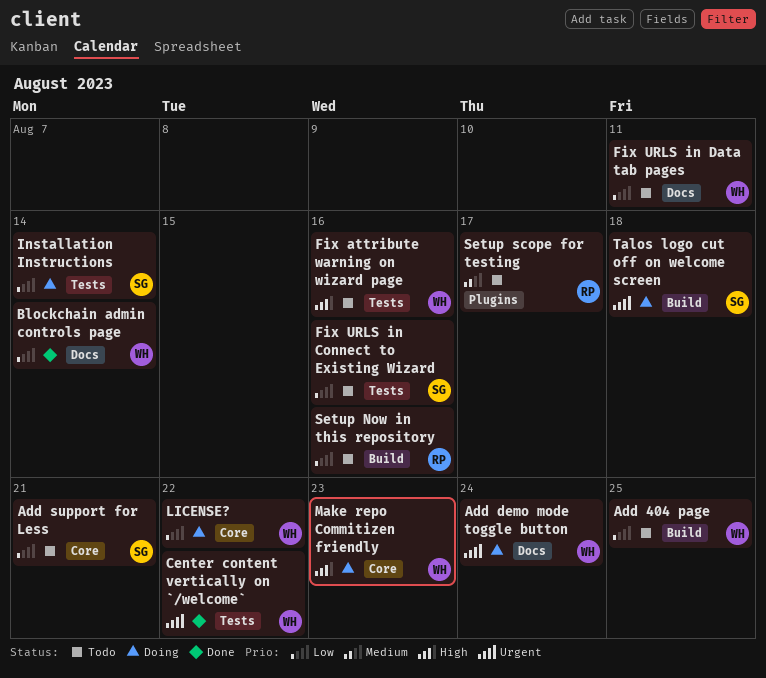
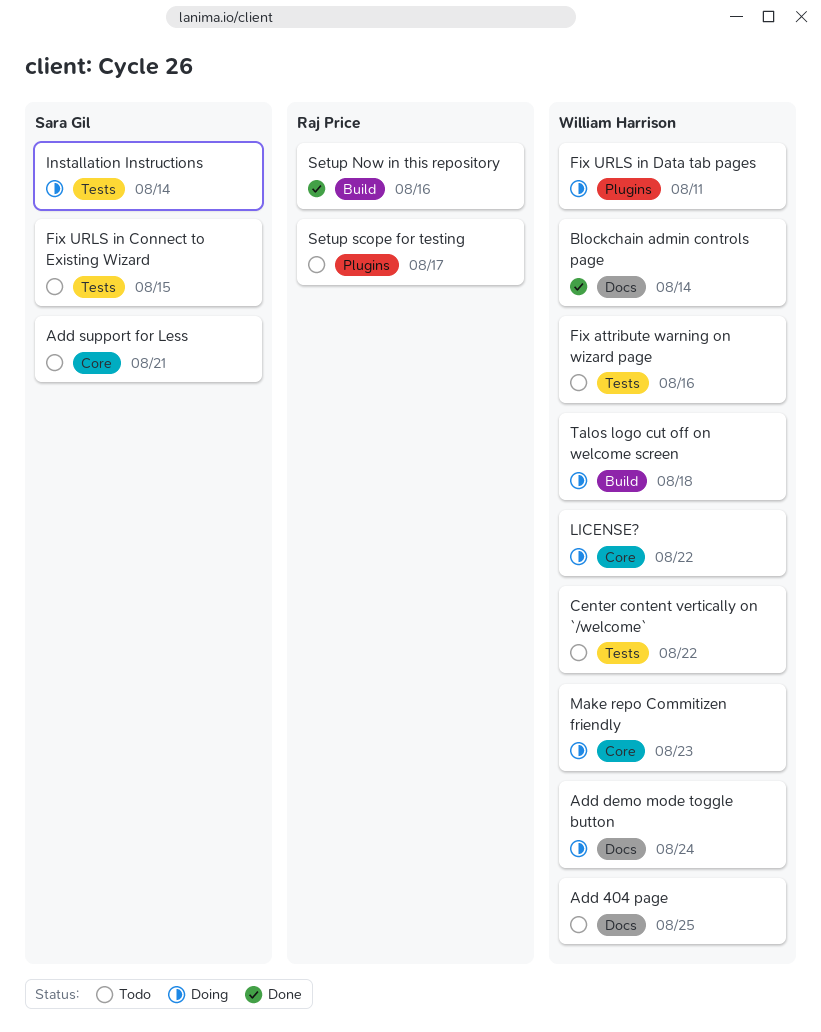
Add 404 page, label: Build -> Docs
Center content vertically on `/welcome`, status: Done -> Todo
Fix URLS in Connect to Existing Wizard, due: Aug 16 -> Aug 15
Fix URLS in Data tab pages, status: Todo -> Doing
Fix URLS in Data tab pages, label: Docs -> Plugins
Setup Now in this repository, status: Todo -> Done
Talos logo cut off on welcome screen, owner: Sara Gil -> William Harrison

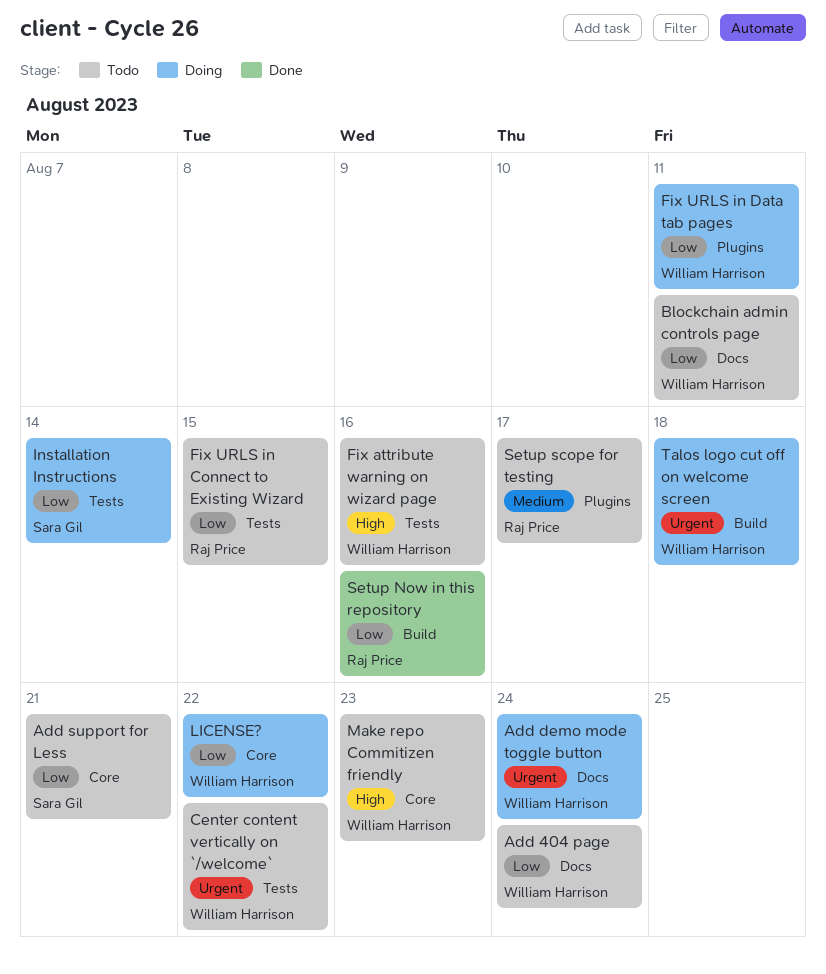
Add 404 page, due: Aug 25 -> Aug 24
Blockchain admin controls page, status: Done -> Todo
Blockchain admin controls page, due: Aug 14 -> Aug 11
Fix URLS in Connect to Existing Wizard, owner: Sara Gil -> Raj Price
Make repo Commitizen friendly, status: Doing -> Todo

